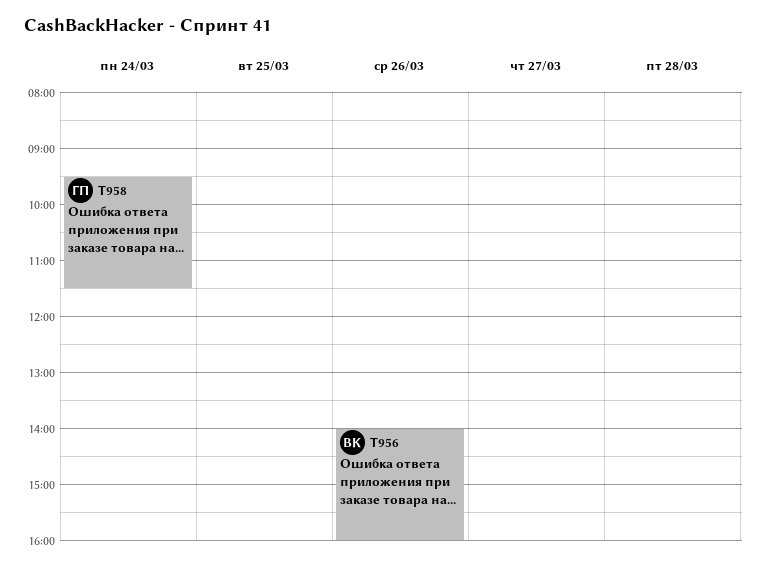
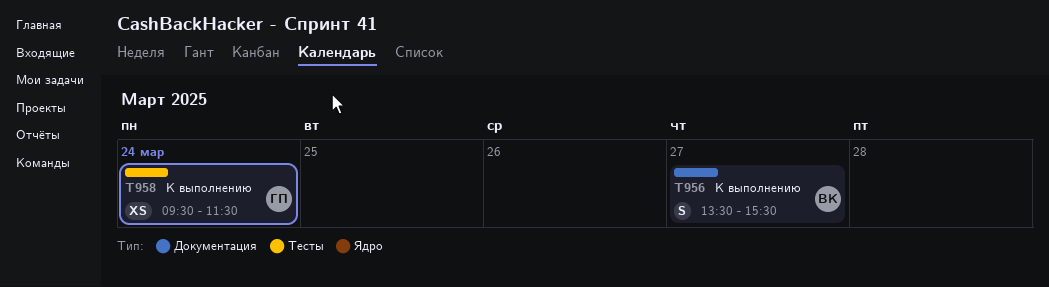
T956, day: Mar 26 -> Mar 27
T956, begins: 14:00 -> 13:30
T956, ends: 16:00 -> 15:30

